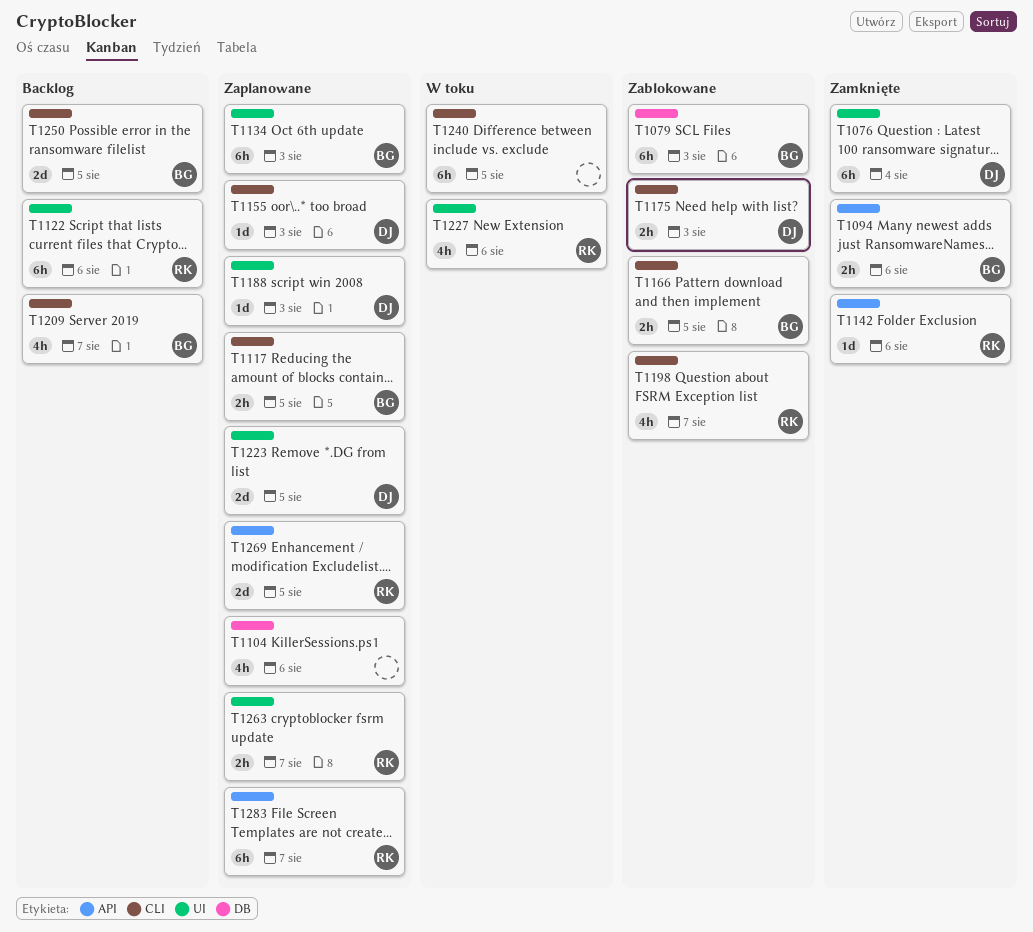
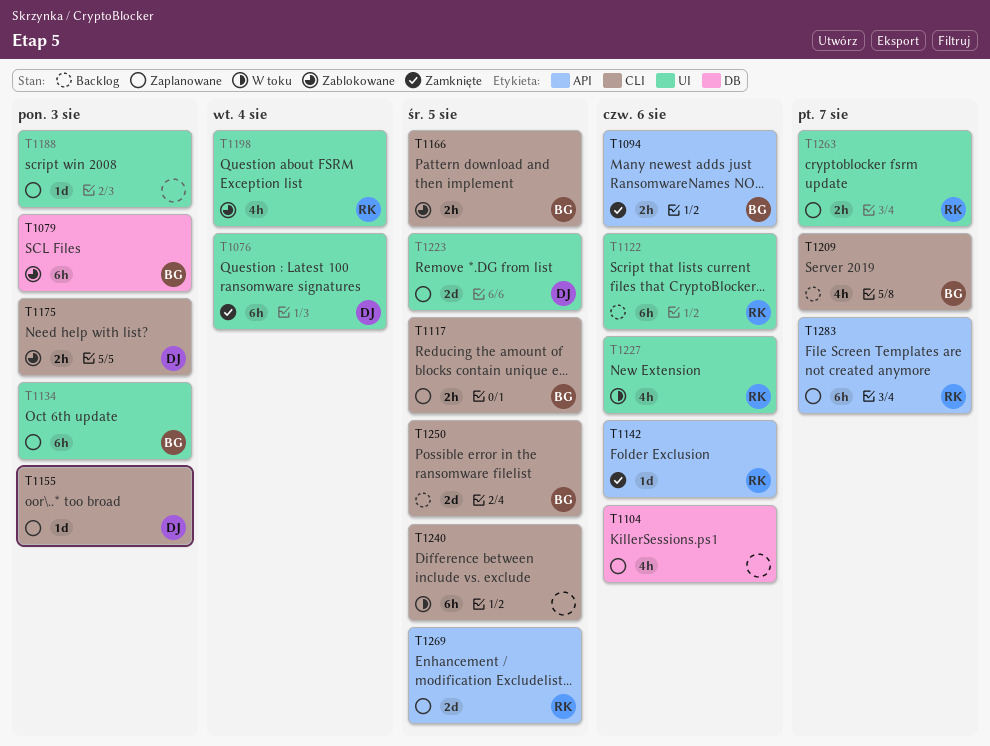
T1188, owner: DJ -> none
T1198, label: CLI -> UI
T1198, due: Aug 7 -> Aug 4

